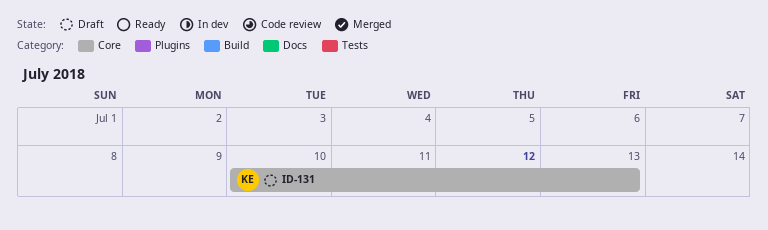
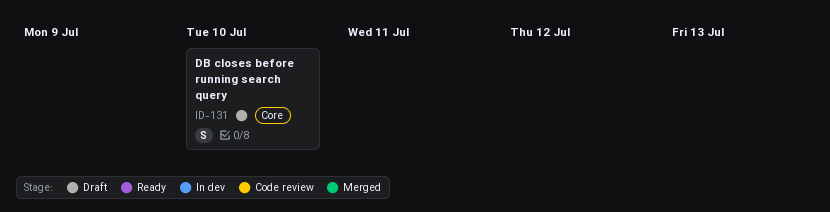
ID-131, due: Jul 13 -> Jul 10

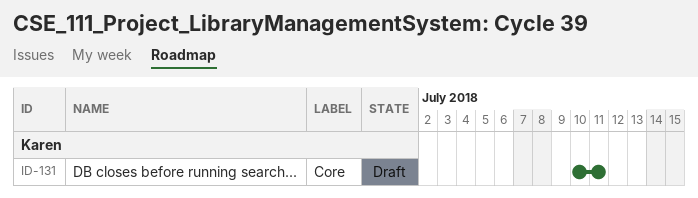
ID-131, due: Jul 10 -> Jul 11

